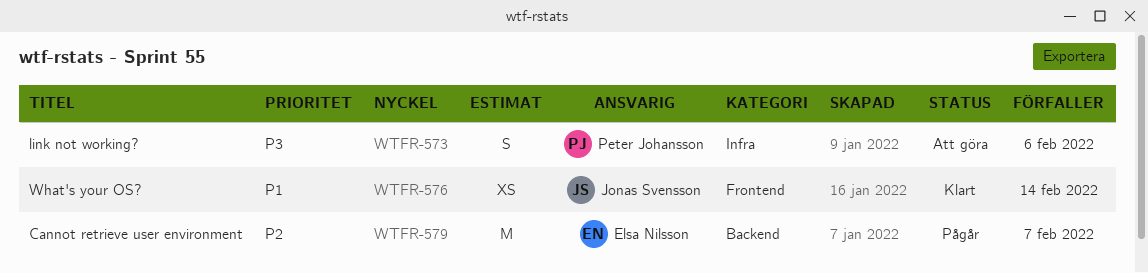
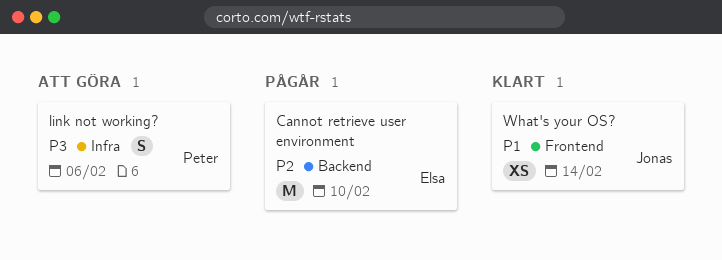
Cannot retrieve user environment, due: Feb 7 -> Feb 10

